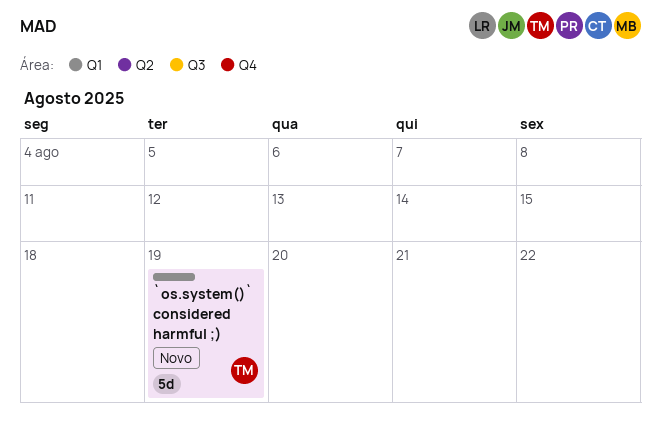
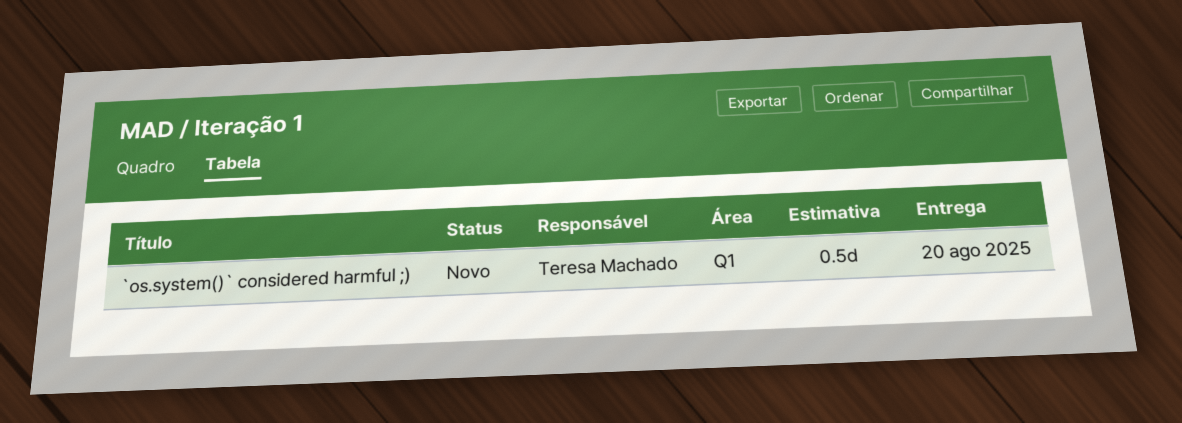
`os.system()` considered harmful ;), estimate: 5d -> 0.5d
`os.system()` considered harmful ;), due: Aug 19 -> Aug 20

